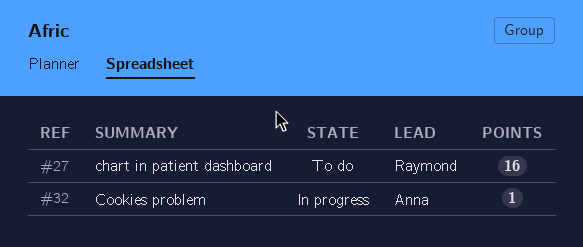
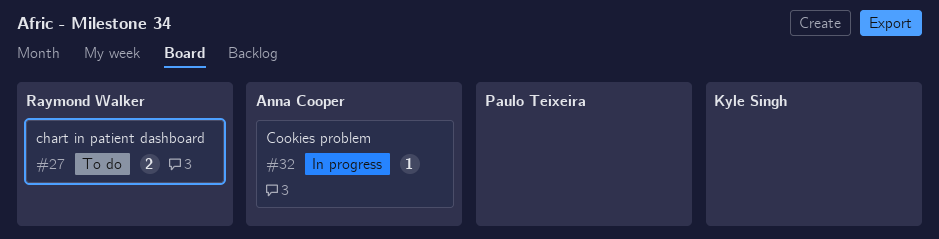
#27, estimate: 16 -> 2

